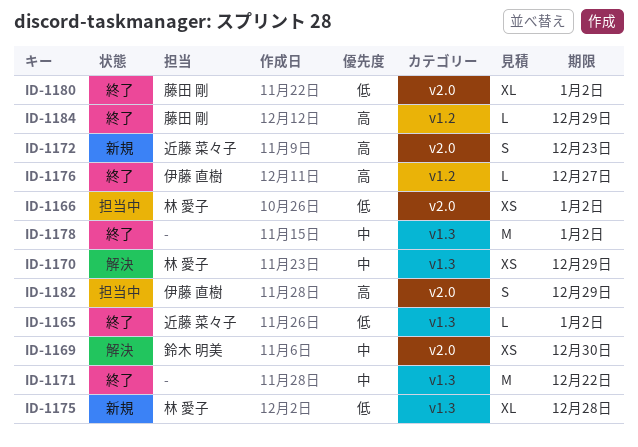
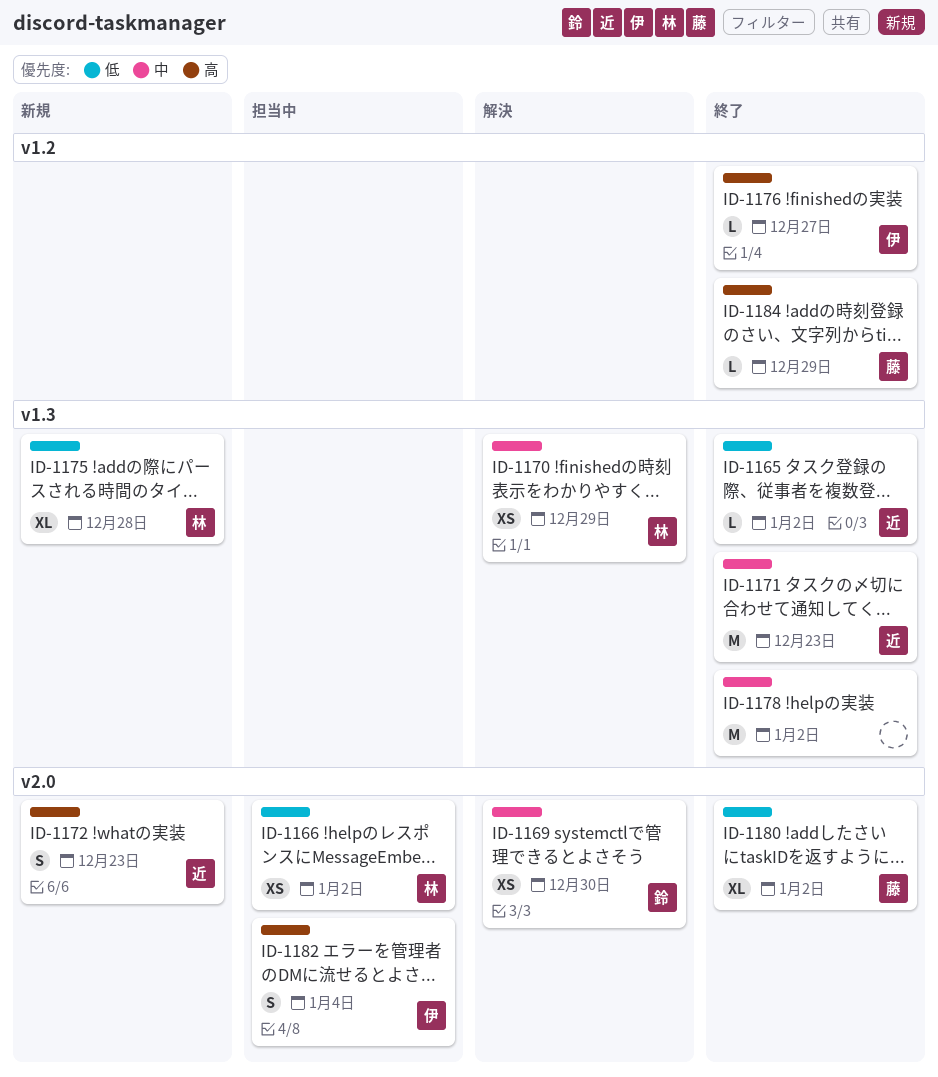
ID-1171, owner: none -> 近藤 菜々子
ID-1171, due: Dec 22 -> Dec 23
ID-1182, due: Dec 29 -> Jan 4

